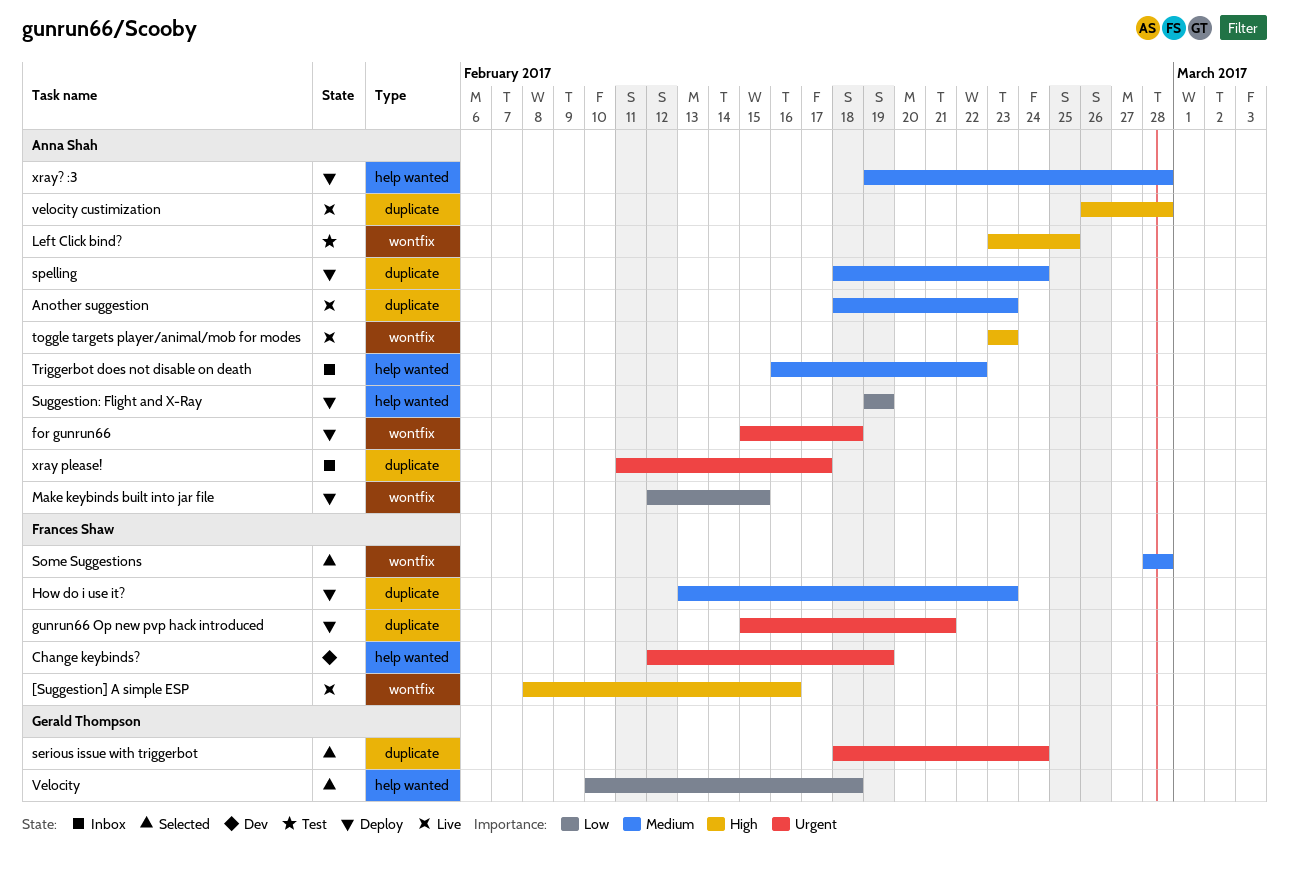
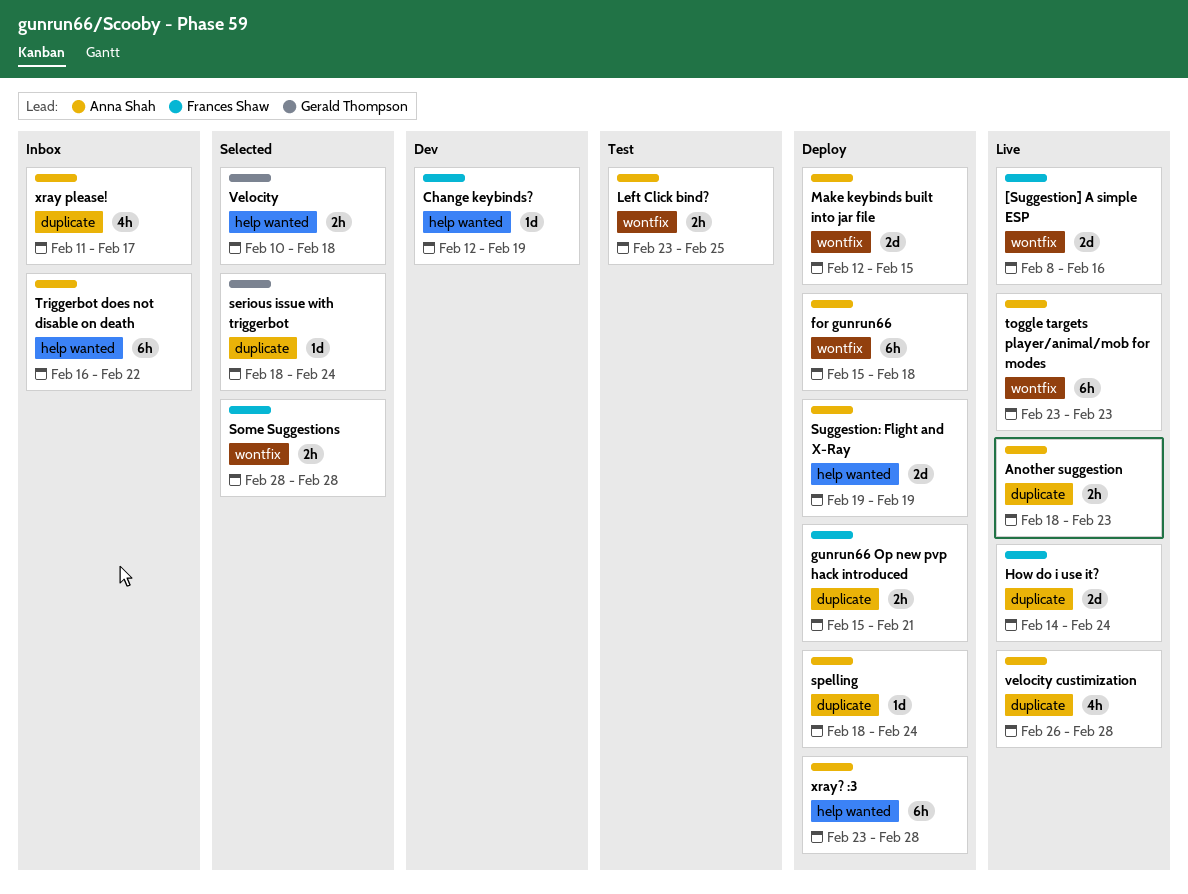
How do i use it?, status: Deploy -> Live
How do i use it?, start: Feb 13 -> Feb 14
How do i use it?, due: Feb 23 -> Feb 24
xray? :3, start: Feb 19 -> Feb 23

